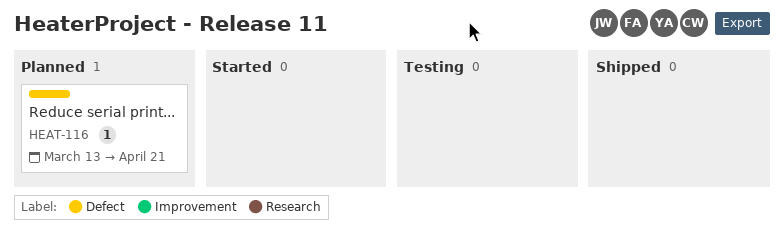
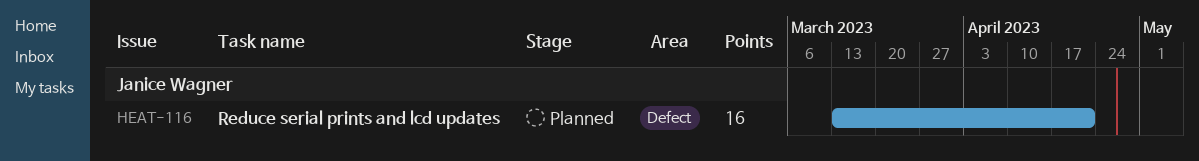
HEAT-116, estimate: 1 -> 16

